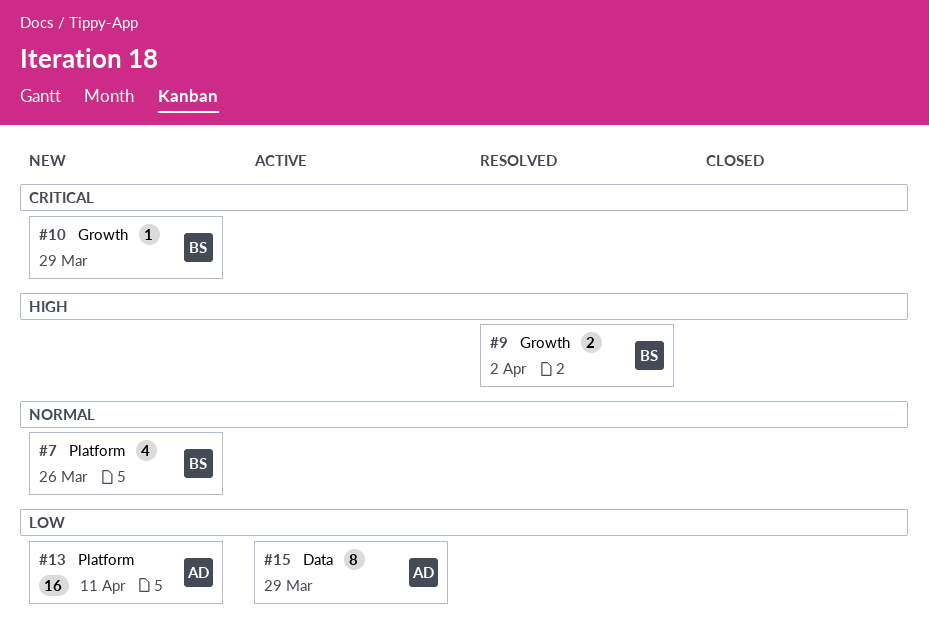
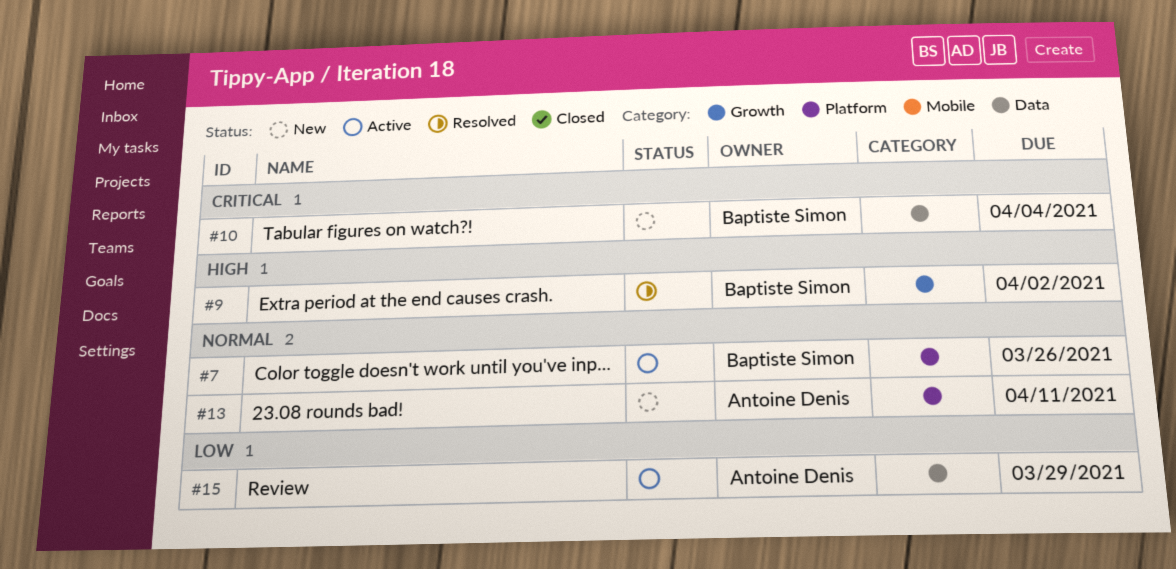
#7, status: New -> Active
#10, label: Growth -> Data
#10, due: Mar 29 -> Apr 4
#13, priority: Low -> Normal

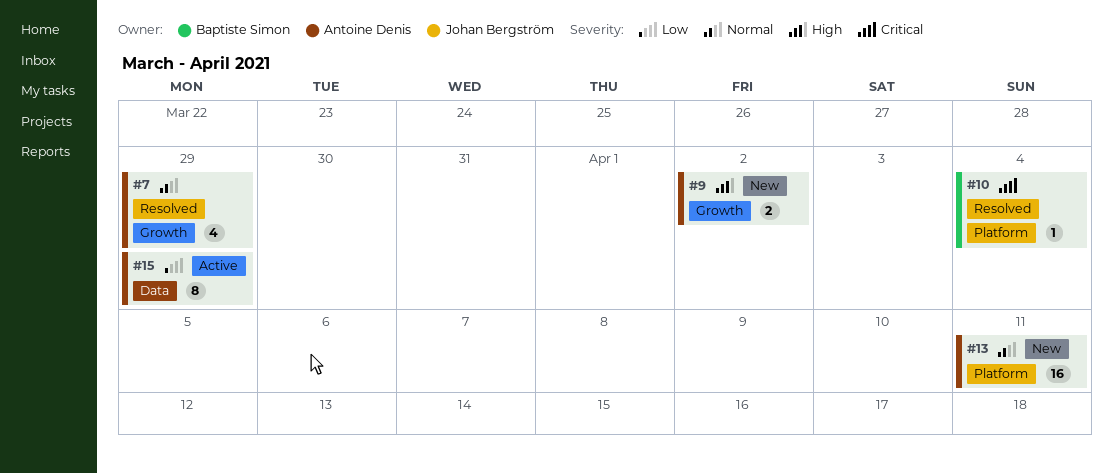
#7, status: Active -> Resolved
#7, owner: Baptiste Simon -> Antoine Denis
#7, label: Platform -> Growth
#7, due: Mar 26 -> Mar 29
#9, status: Resolved -> New
#9, owner: Baptiste Simon -> Antoine Denis
#10, status: New -> Resolved
#10, label: Data -> Platform

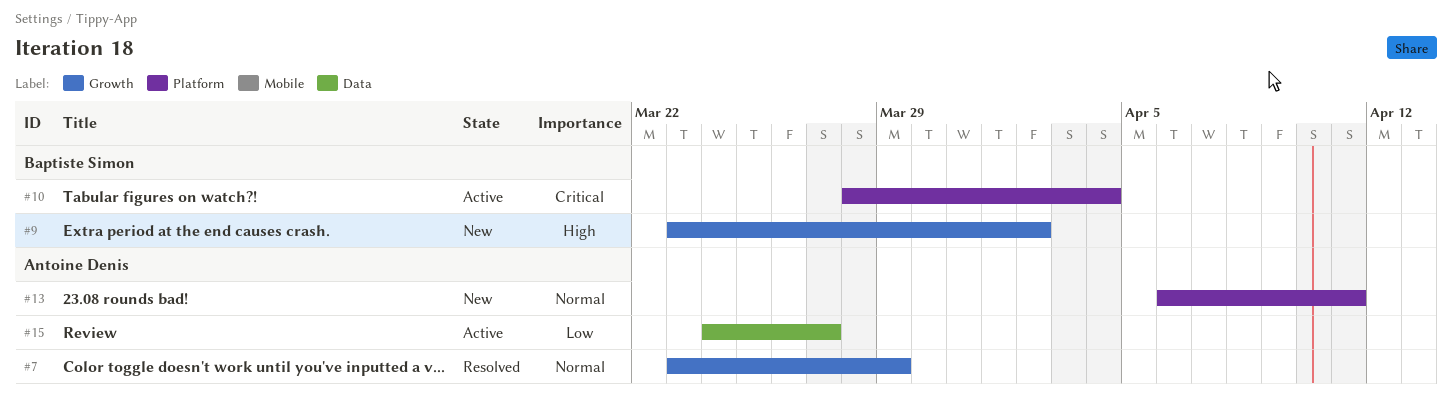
#9, owner: Antoine Denis -> Baptiste Simon
#10, status: Resolved -> Active
#15, due: Mar 29 -> Mar 27

